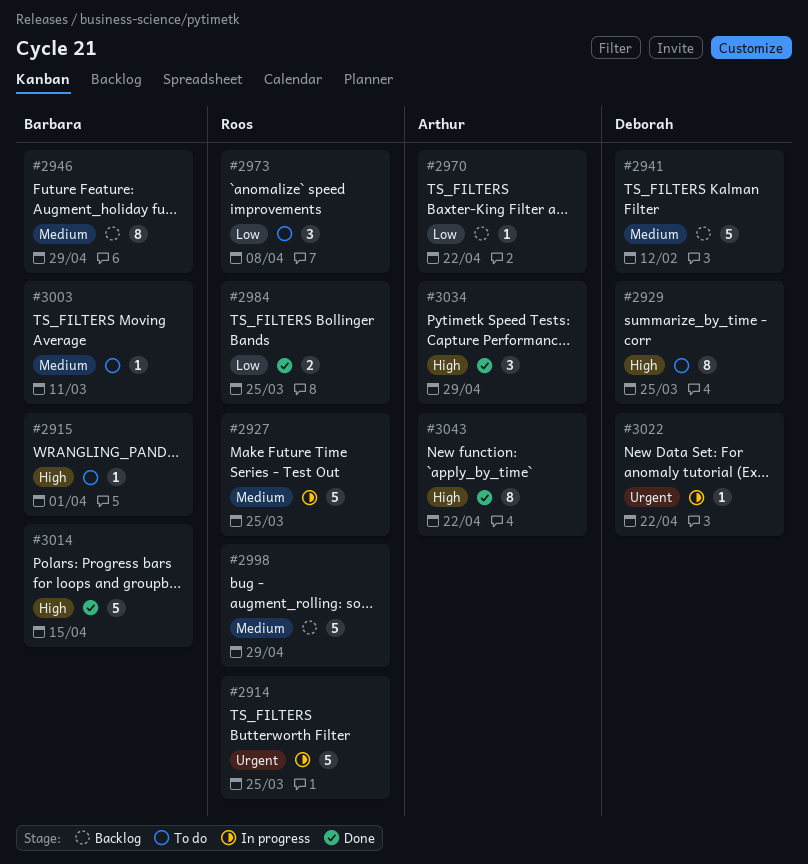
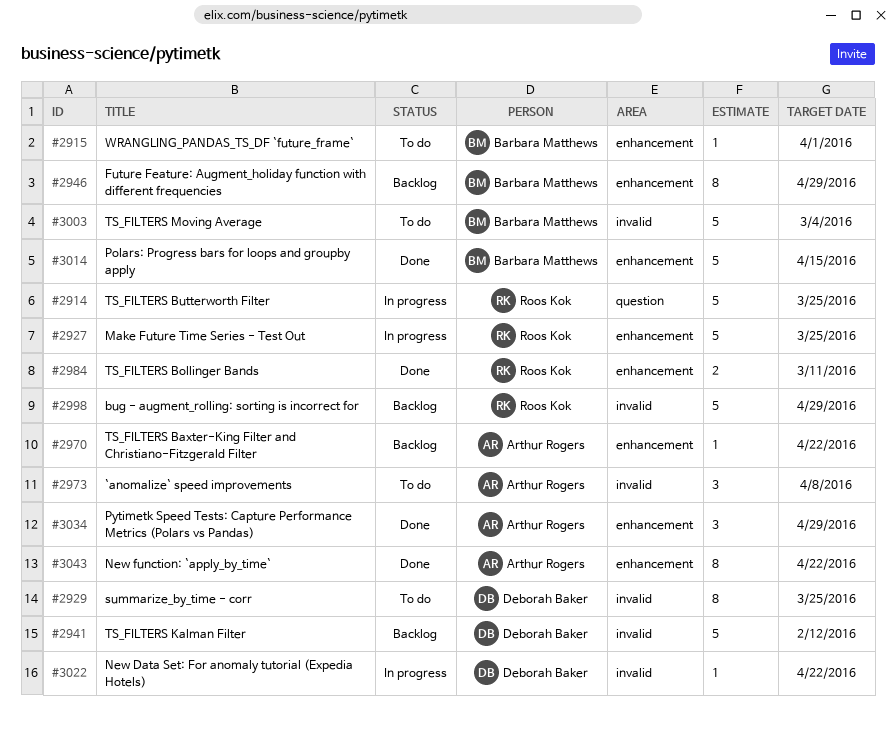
#2973, owner: Roos Kok -> Arthur Rogers
#2984, due: Mar 25 -> Mar 11
#3003, estimate: 1 -> 5
#3003, due: Mar 11 -> Mar 4

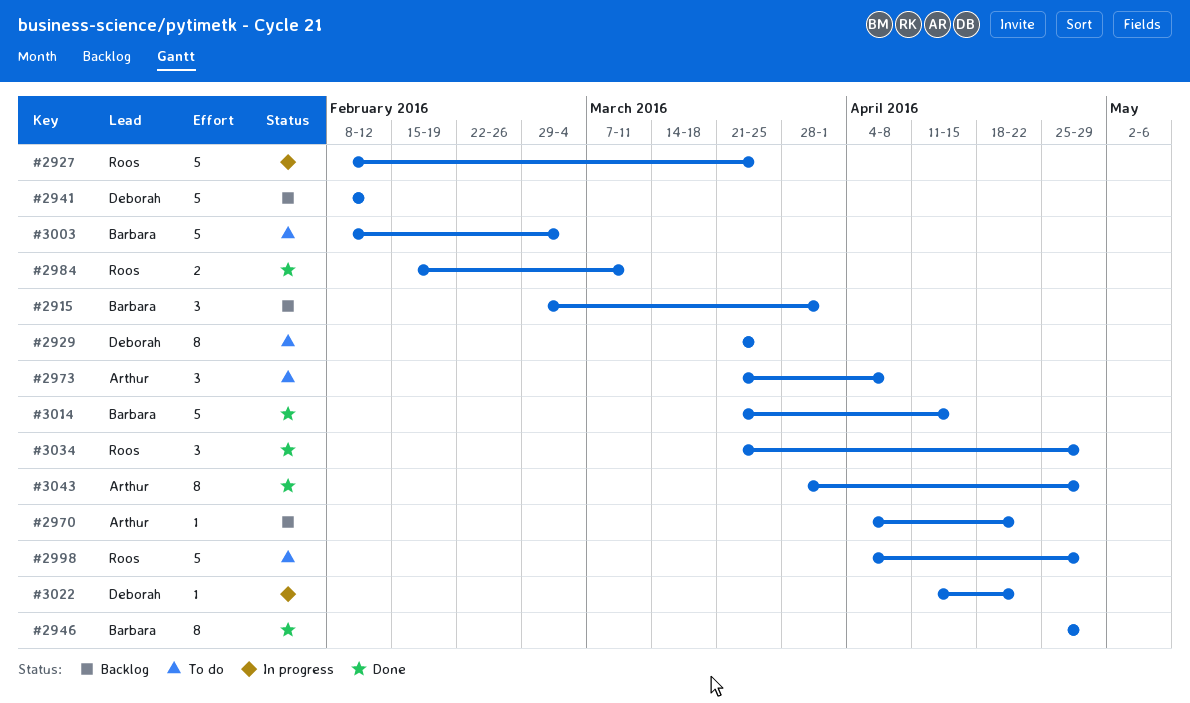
#2914: present -> none
#2915, status: To do -> Backlog
#2915, estimate: 1 -> 3
#2946, status: Backlog -> Done
#2998, status: Backlog -> To do
#3034, owner: Arthur Rogers -> Roos Kok
#3043, due: Apr 22 -> Apr 29

